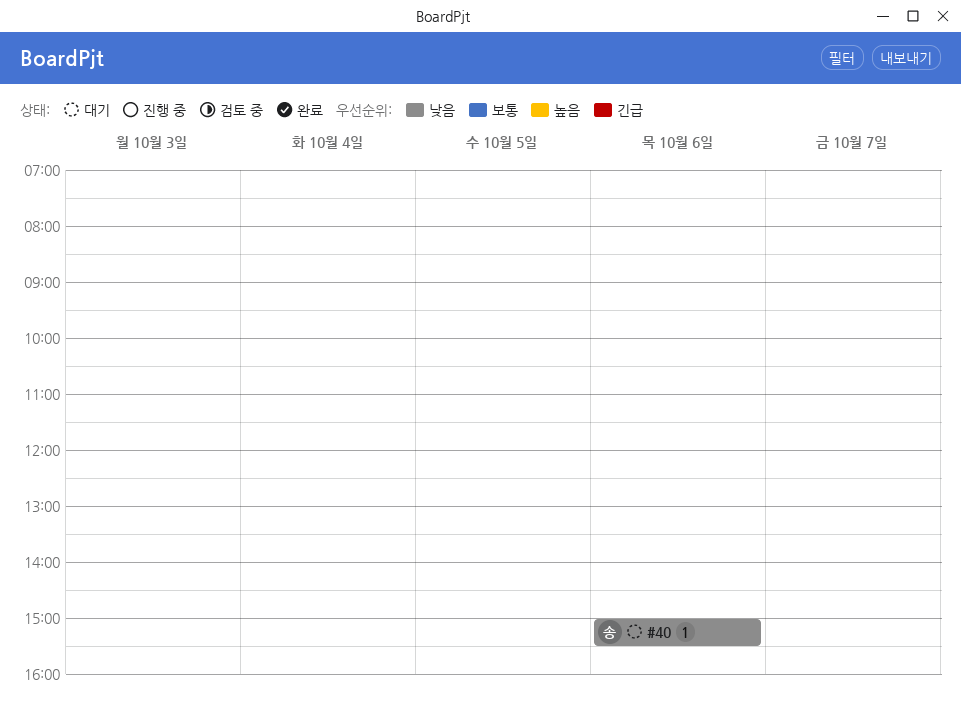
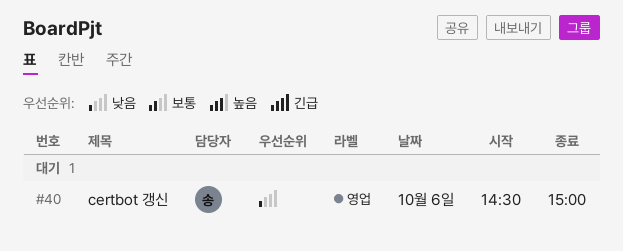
#40, begins: 15:00 -> 14:30
#40, ends: 15:30 -> 15:00

